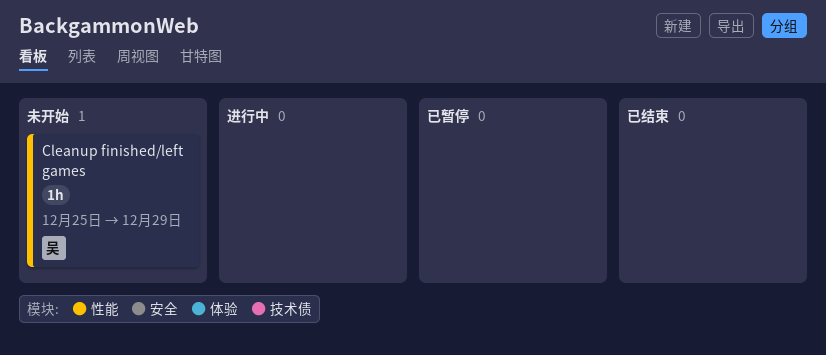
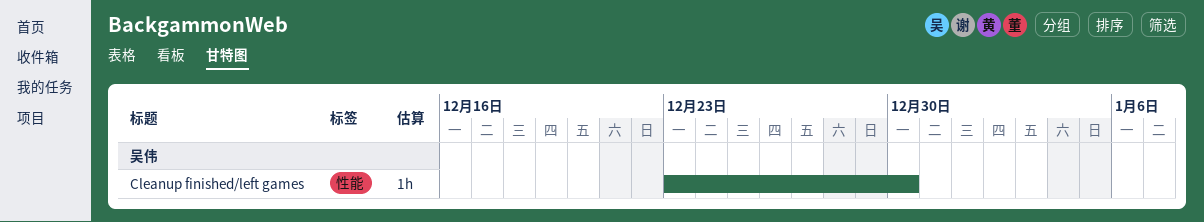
Cleanup finished/left games, start: Dec 25 -> Dec 23
Cleanup finished/left games, due: Dec 29 -> Dec 30

